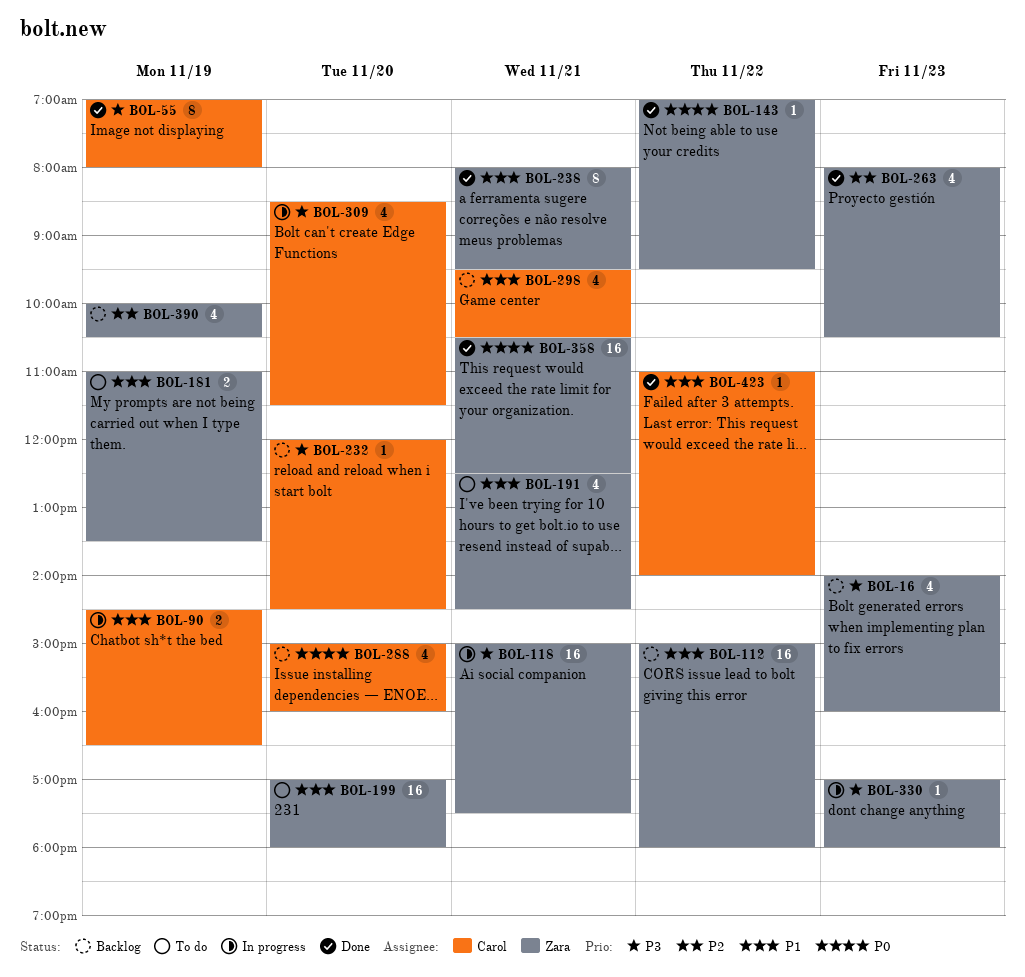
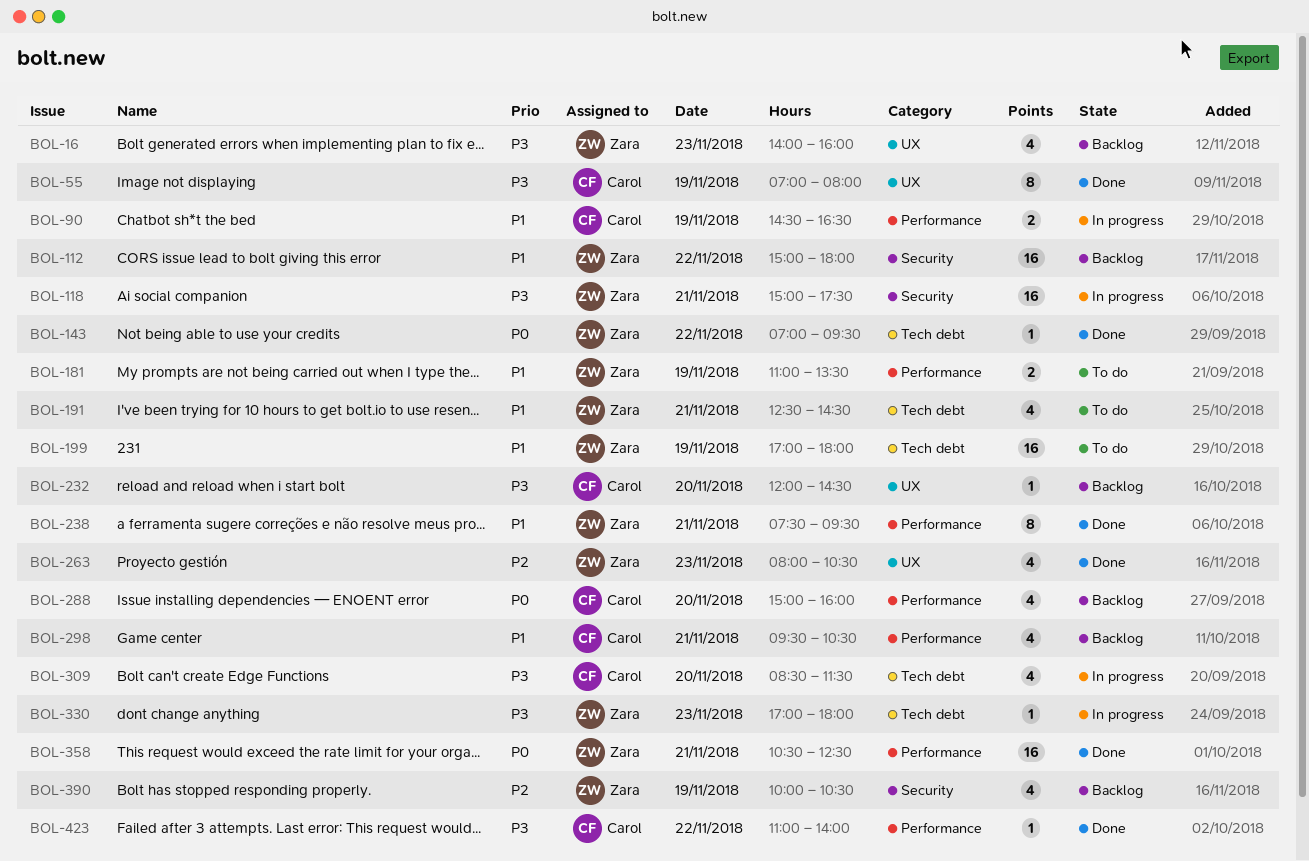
BOL-199, day: Nov 20 -> Nov 19
BOL-238, begins: 08:00 -> 07:30
BOL-423, priority: P1 -> P3

